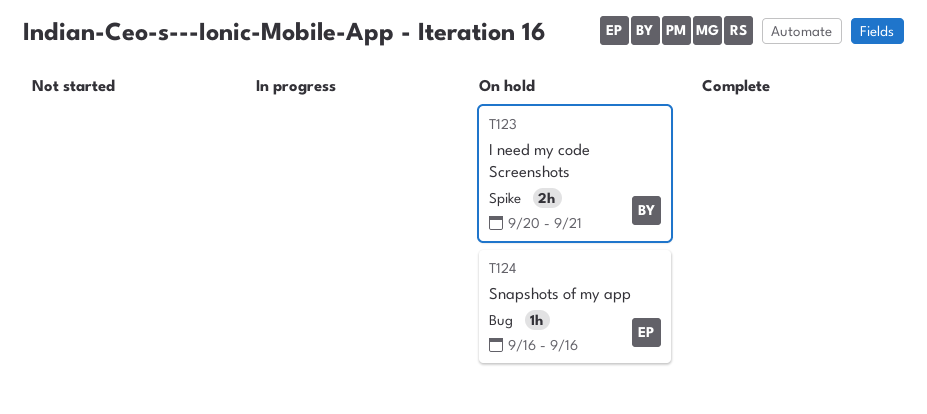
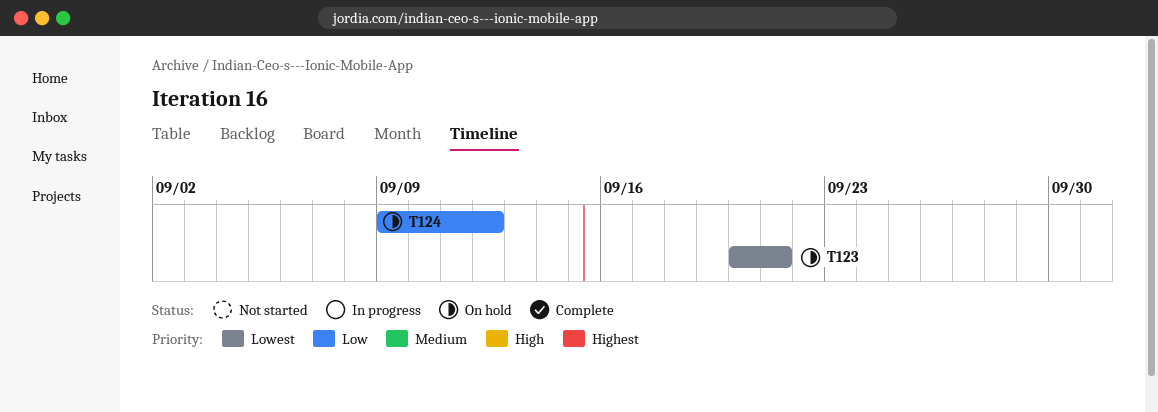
T124, start: Sep 16 -> Sep 9
T124, due: Sep 16 -> Sep 12

